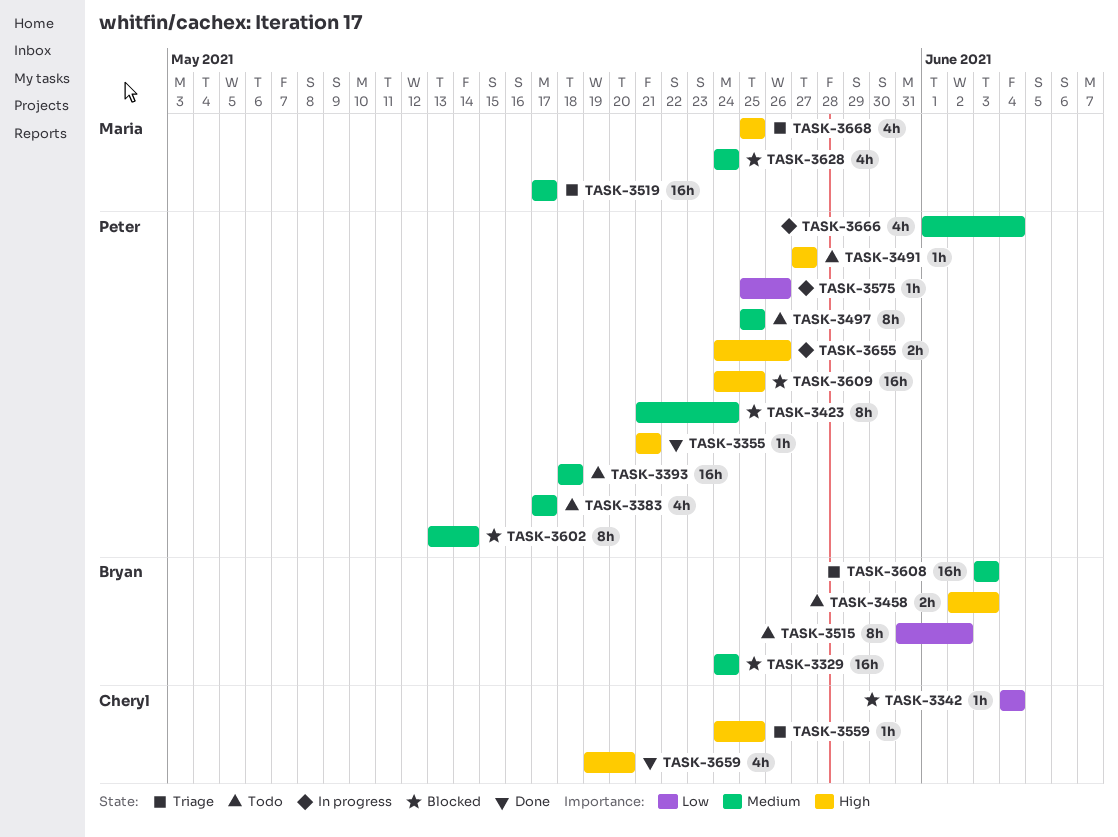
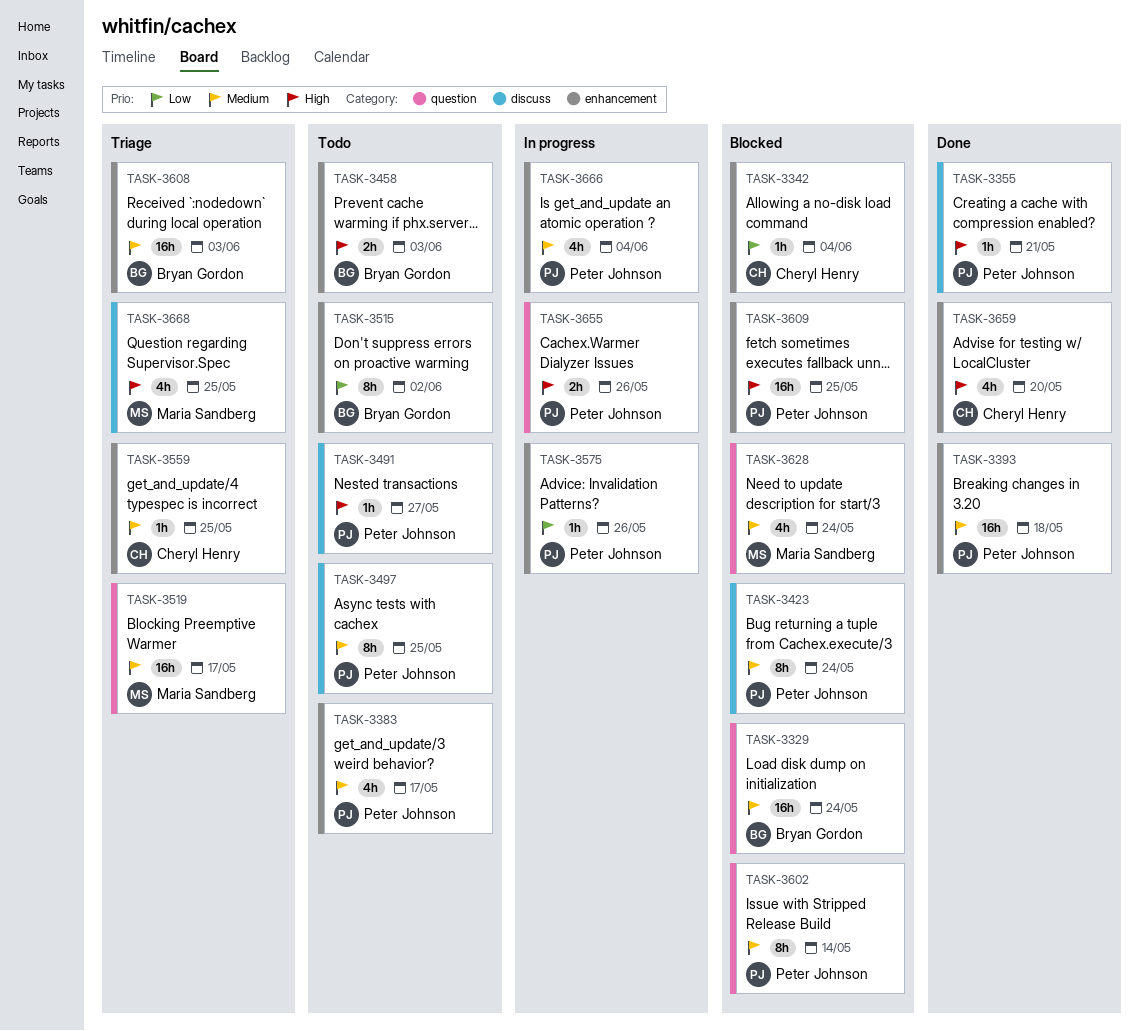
TASK-3393, status: Todo -> Done
TASK-3559, priority: High -> Medium

